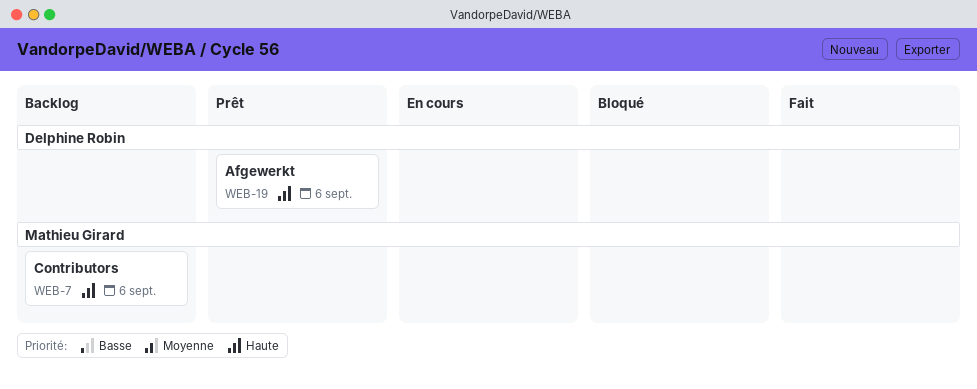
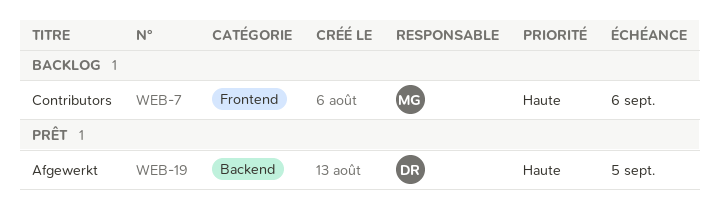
WEB-19, due: Sep 6 -> Sep 5

